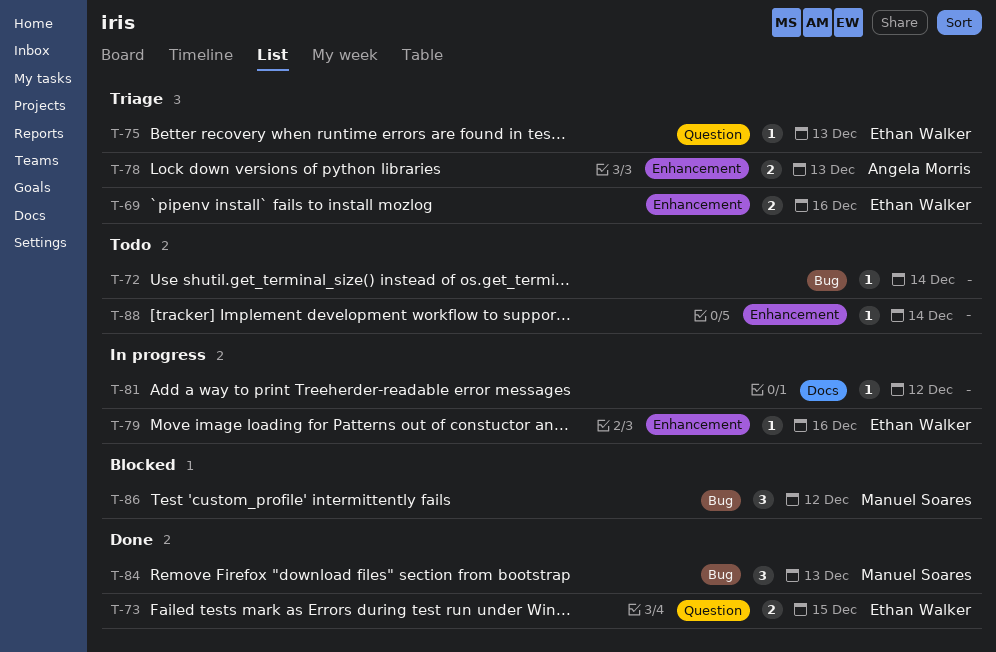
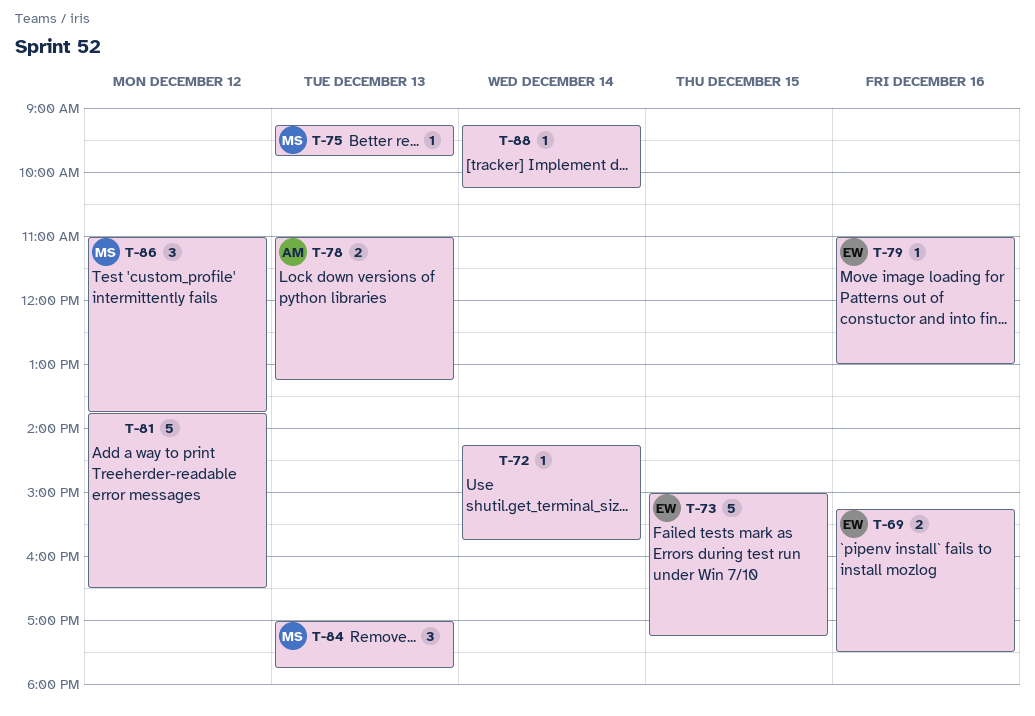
T-73, estimate: 2 -> 5
T-75, owner: Ethan Walker -> Manuel Soares
T-81, estimate: 1 -> 5

